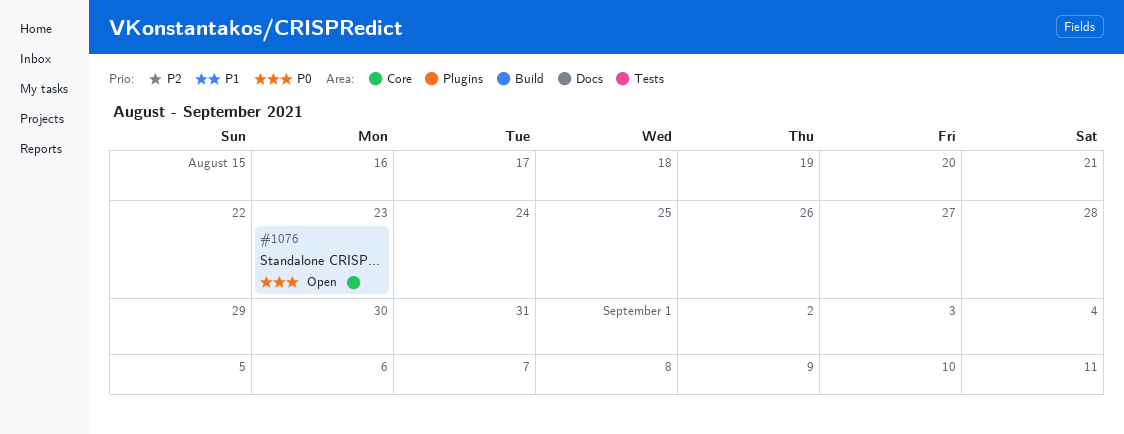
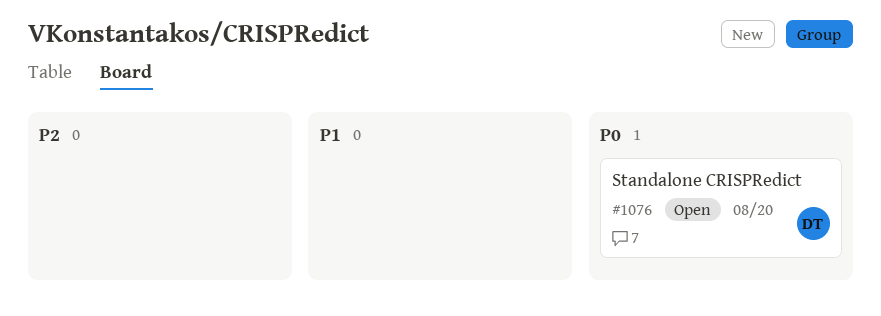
#1076, due: Aug 23 -> Aug 20

